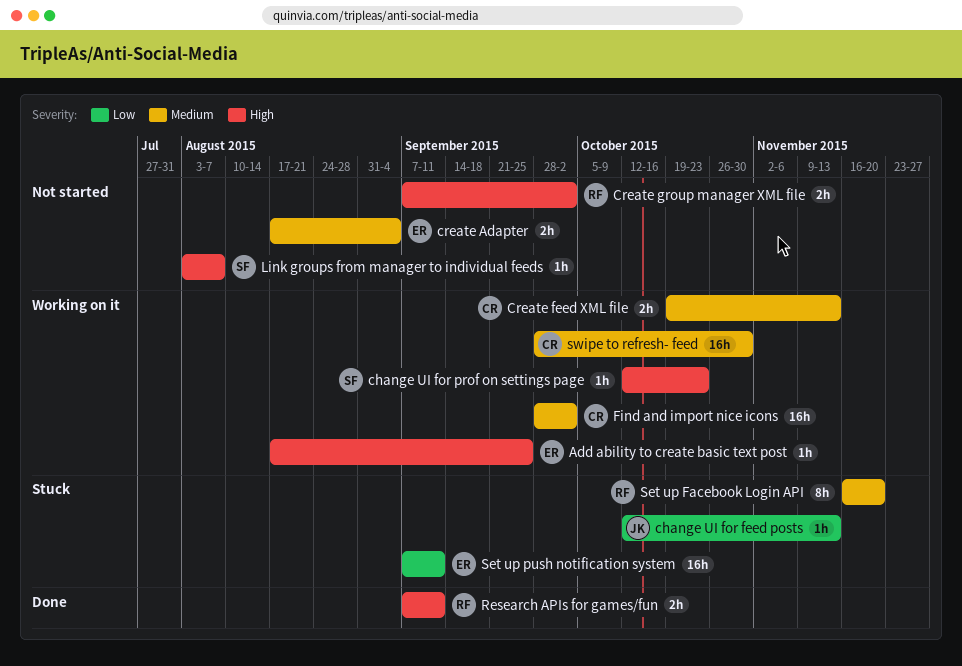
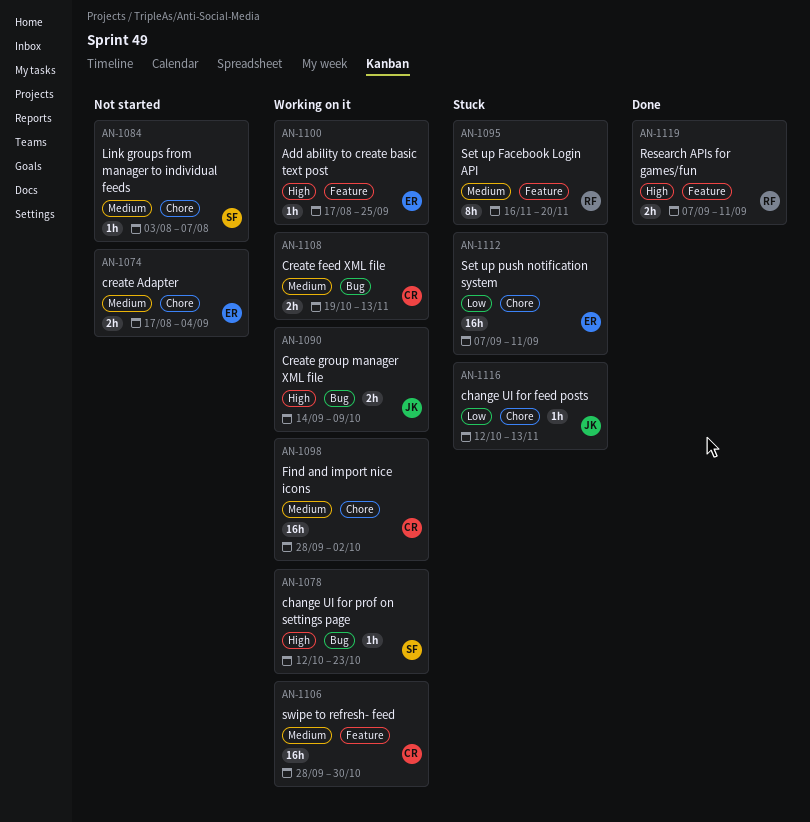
Create group manager XML file, status: Not started -> Working on it
Create group manager XML file, owner: RF -> JK
Create group manager XML file, start: Sep 7 -> Sep 14
Create group manager XML file, due: Oct 2 -> Oct 9
Link groups from manager to individual feeds, priority: High -> Medium

